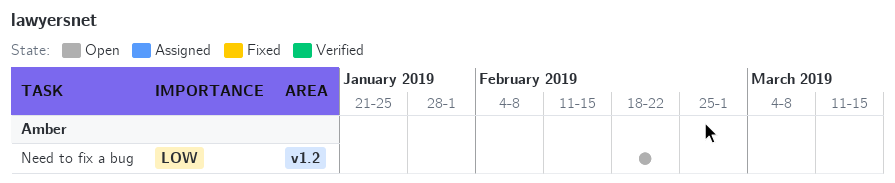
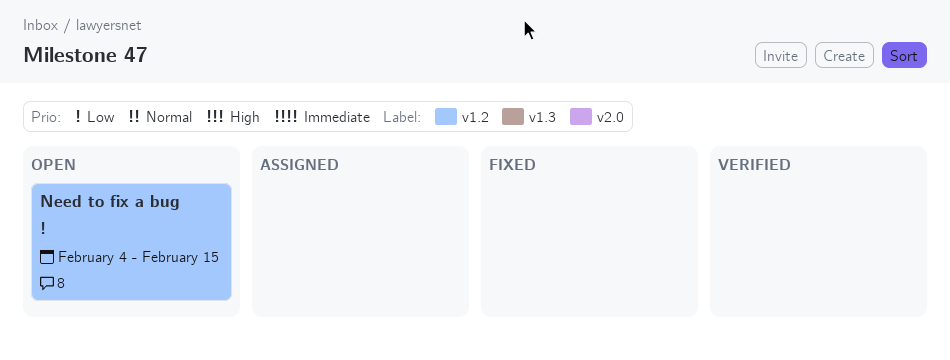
Need to fix a bug, start: Feb 18 -> Feb 4
Need to fix a bug, due: Feb 22 -> Feb 15

